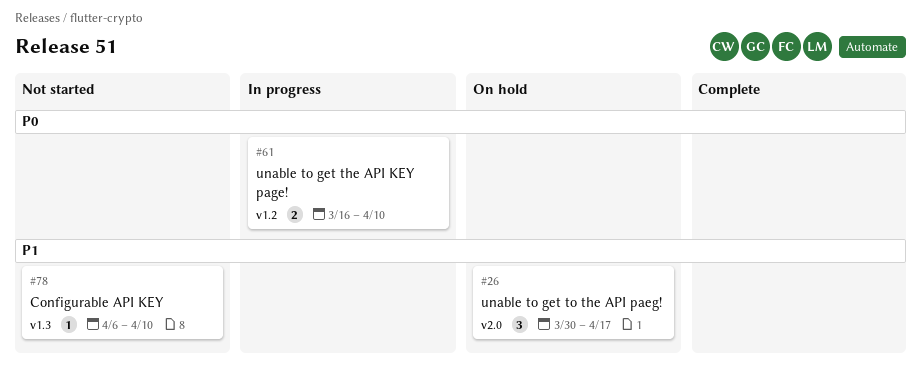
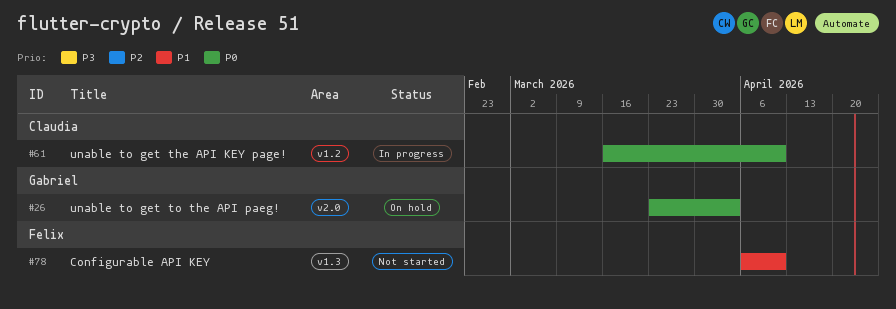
#26, priority: P1 -> P0
#26, start: Mar 30 -> Mar 23
#26, due: Apr 17 -> Apr 3

